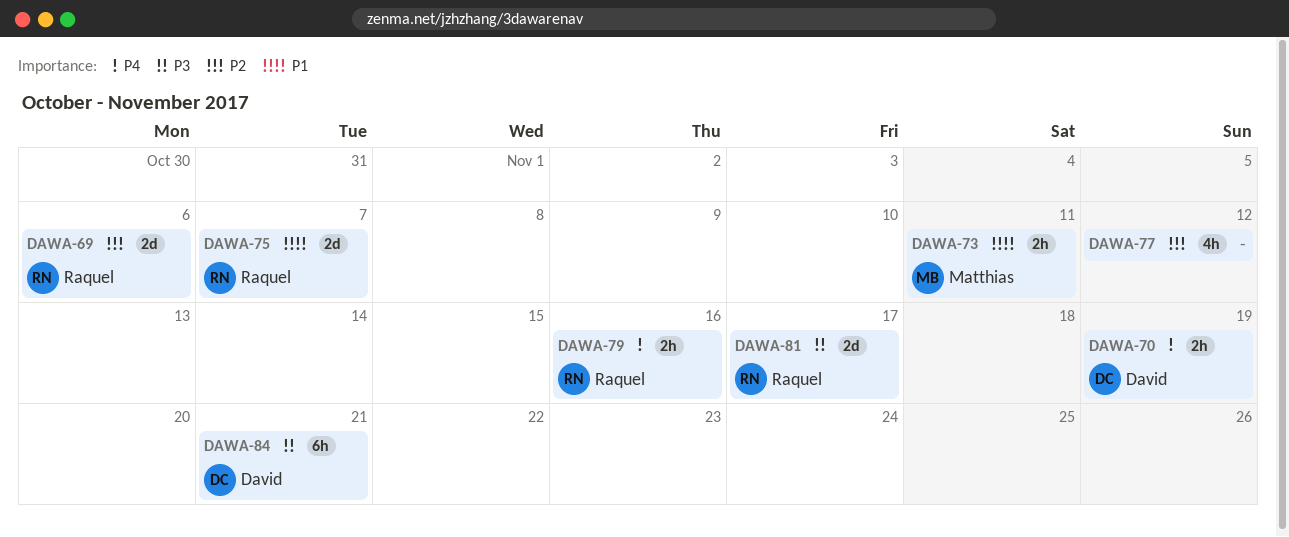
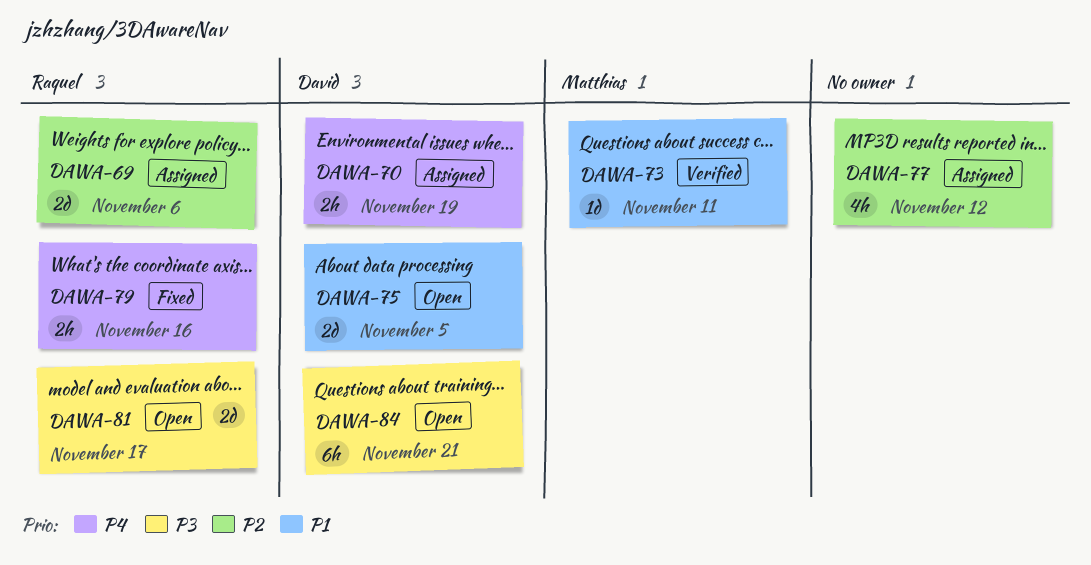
DAWA-73, estimate: 2h -> 1d
DAWA-75, owner: Raquel -> David
DAWA-75, due: Nov 7 -> Nov 5

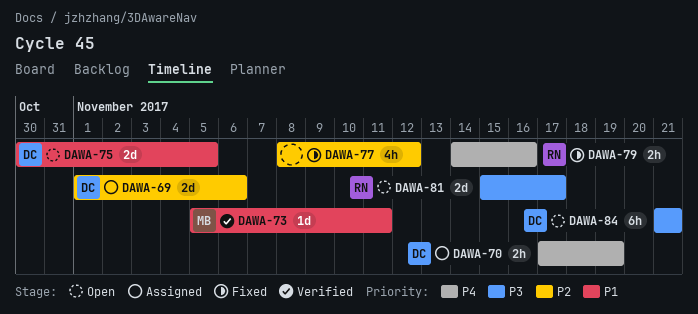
DAWA-69, owner: Raquel -> David
DAWA-77, status: Assigned -> Fixed

